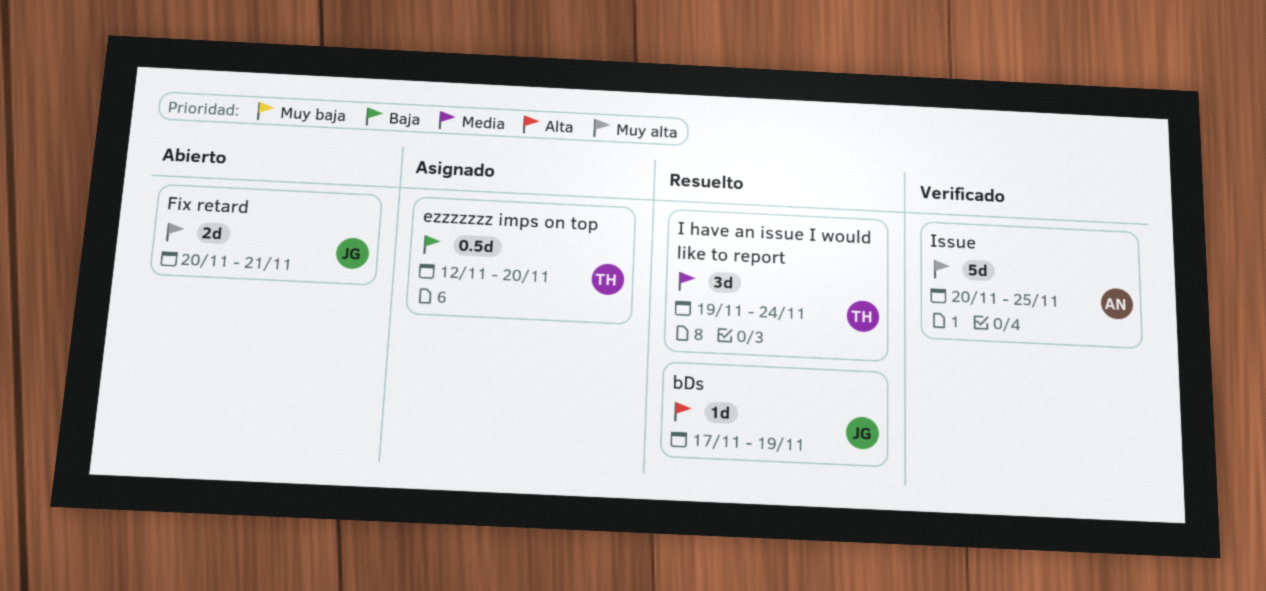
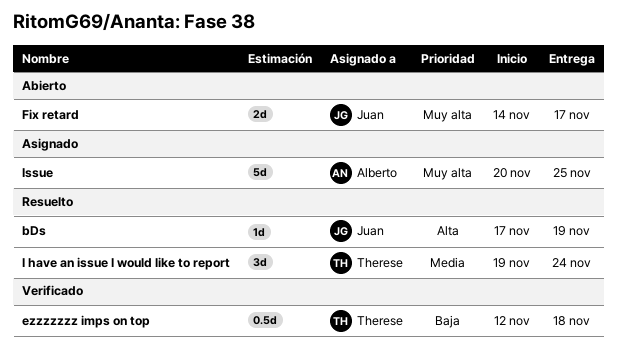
ezzzzzzz imps on top, status: Asignado -> Verificado
ezzzzzzz imps on top, due: Nov 20 -> Nov 18
Fix retard, start: Nov 20 -> Nov 14
Fix retard, due: Nov 21 -> Nov 17
Issue, status: Verificado -> Asignado

